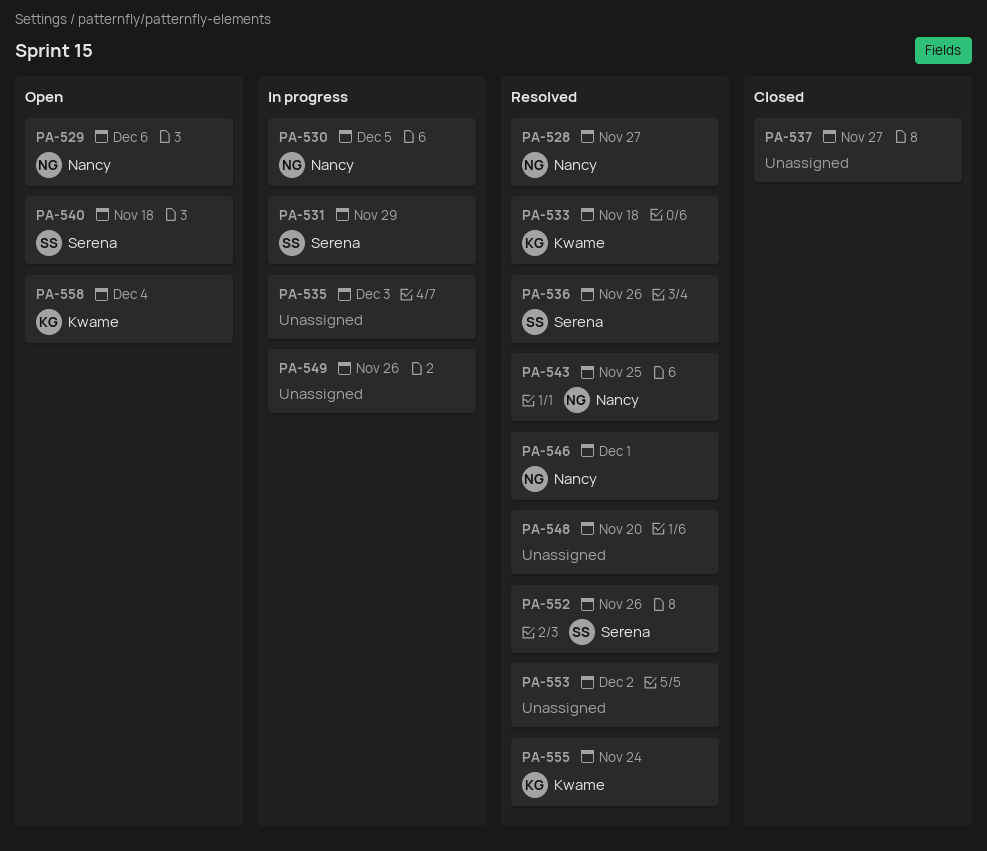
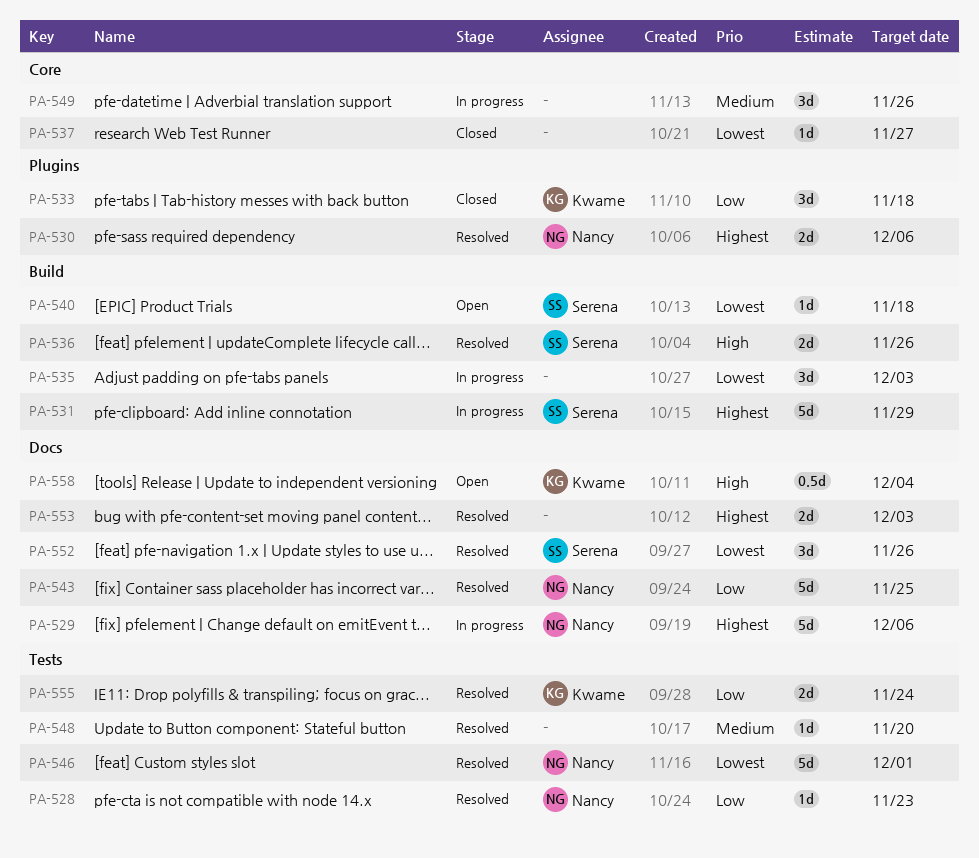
PA-528, due: Nov 27 -> Nov 23
PA-529, status: Open -> In progress
PA-530, status: In progress -> Resolved
PA-530, due: Dec 5 -> Dec 6
PA-533, status: Resolved -> Closed
PA-553, due: Dec 2 -> Dec 3

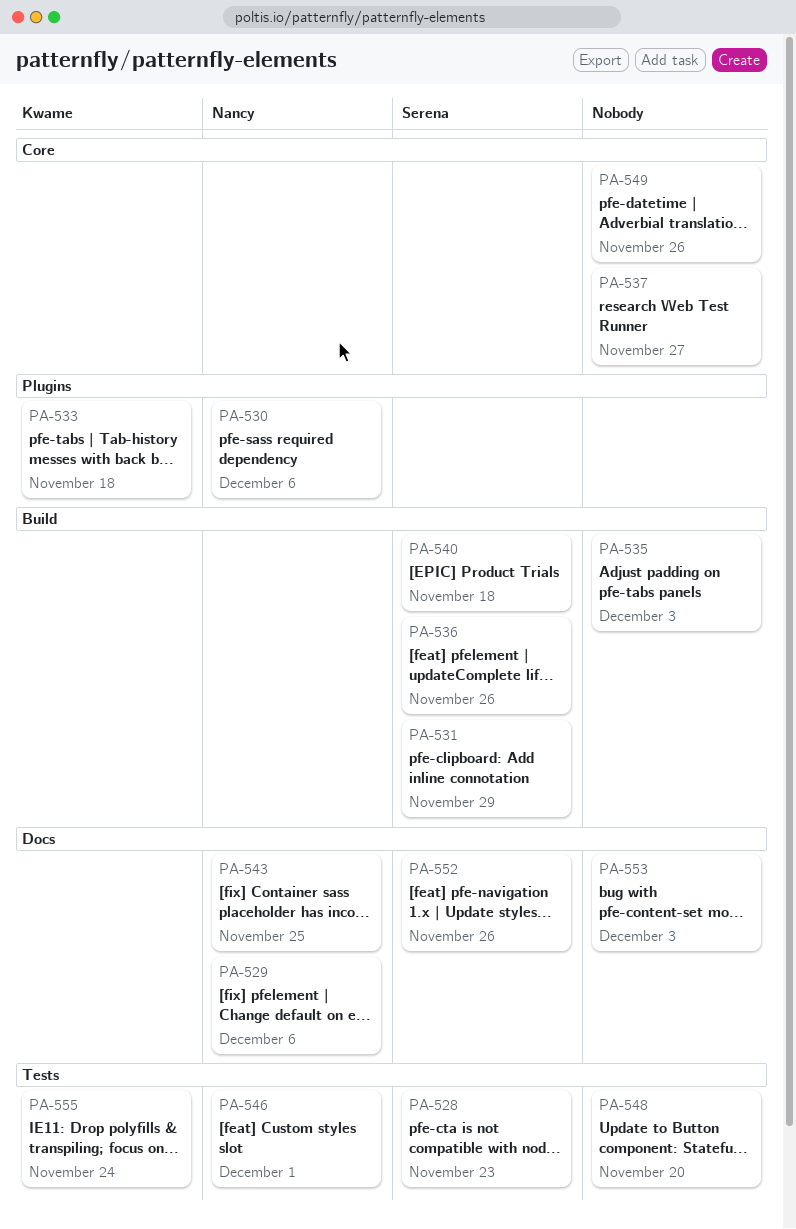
PA-528, owner: Nancy -> Serena
PA-558: present -> none

